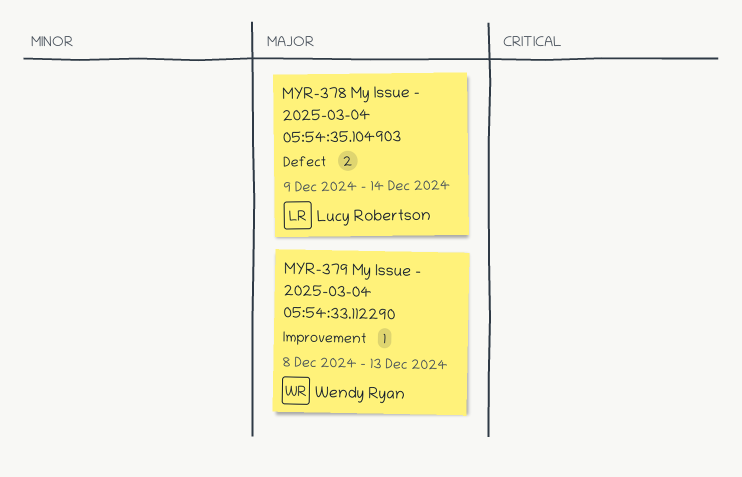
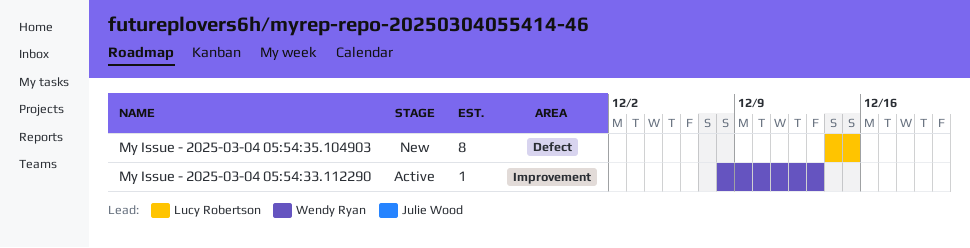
My Issue - 2025-03-04 05:54:35.104903, estimate: 2 -> 8
My Issue - 2025-03-04 05:54:35.104903, start: Dec 9 -> Dec 14
My Issue - 2025-03-04 05:54:35.104903, due: Dec 14 -> Dec 15

